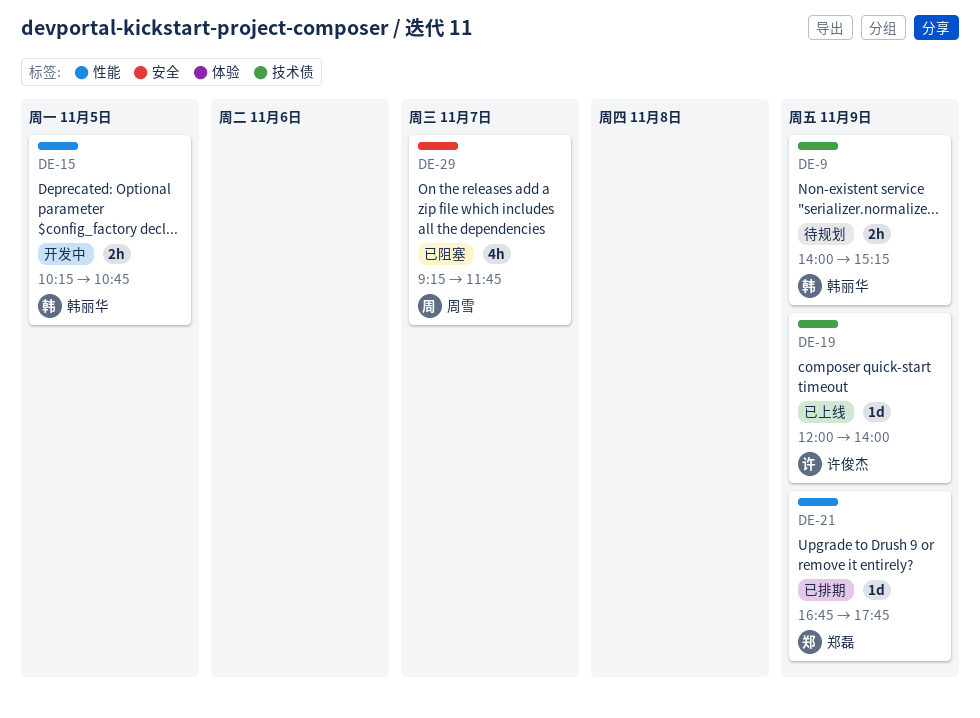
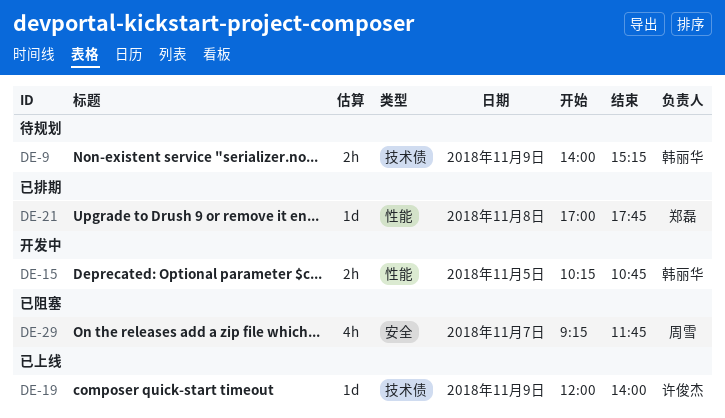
DE-21, day: Nov 9 -> Nov 8
DE-21, begins: 16:45 -> 17:00

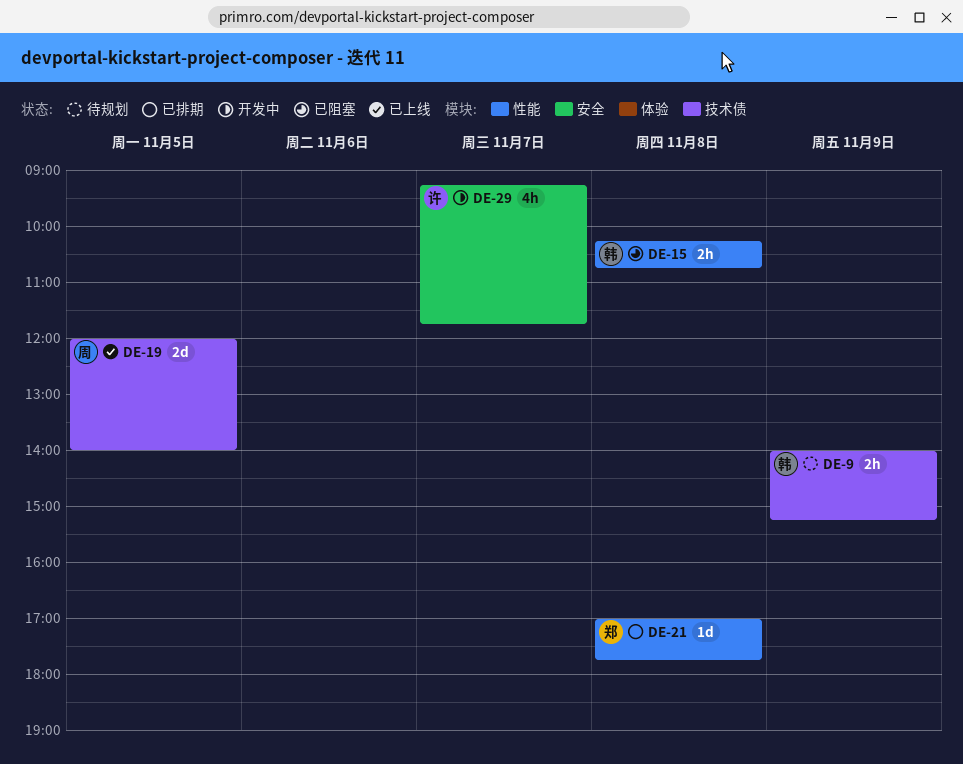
DE-15, status: 开发中 -> 已阻塞
DE-15, day: Nov 5 -> Nov 8
DE-19, owner: 许俊杰 -> 周雪
DE-19, estimate: 1d -> 2d
DE-19, day: Nov 9 -> Nov 5
DE-29, status: 已阻塞 -> 开发中
DE-29, owner: 周雪 -> 许俊杰

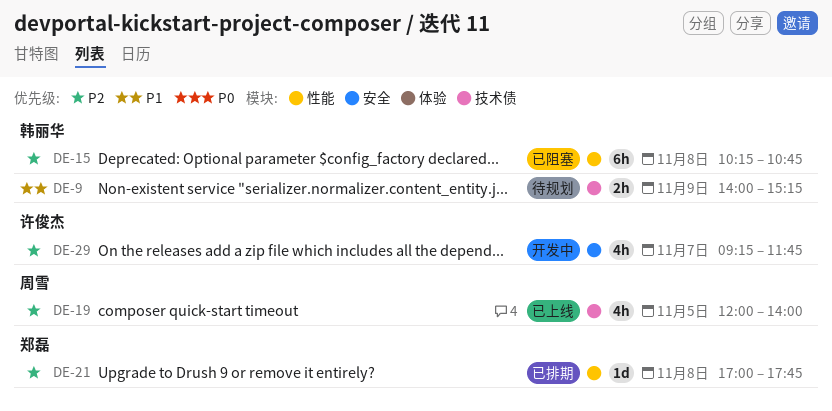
DE-15, estimate: 2h -> 6h
DE-19, estimate: 2d -> 4h

